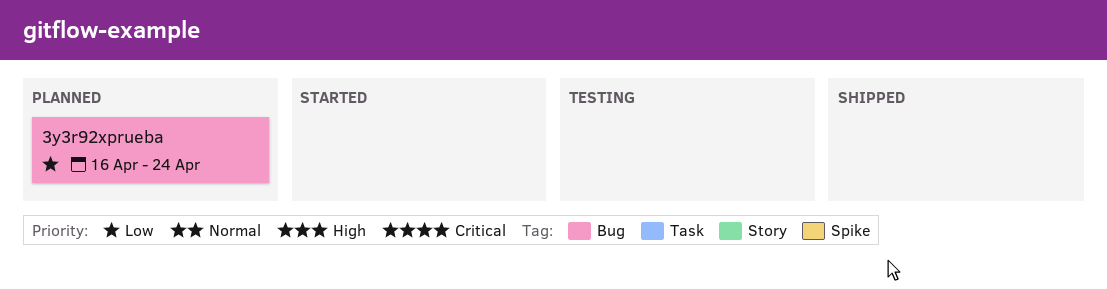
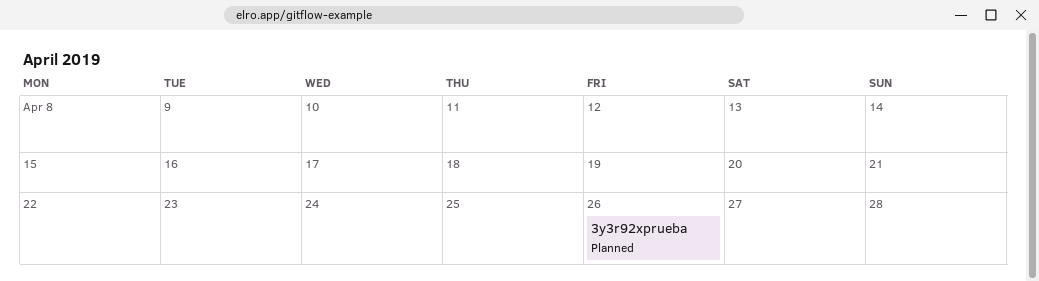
3y3r92xprueba, due: Apr 24 -> Apr 26

